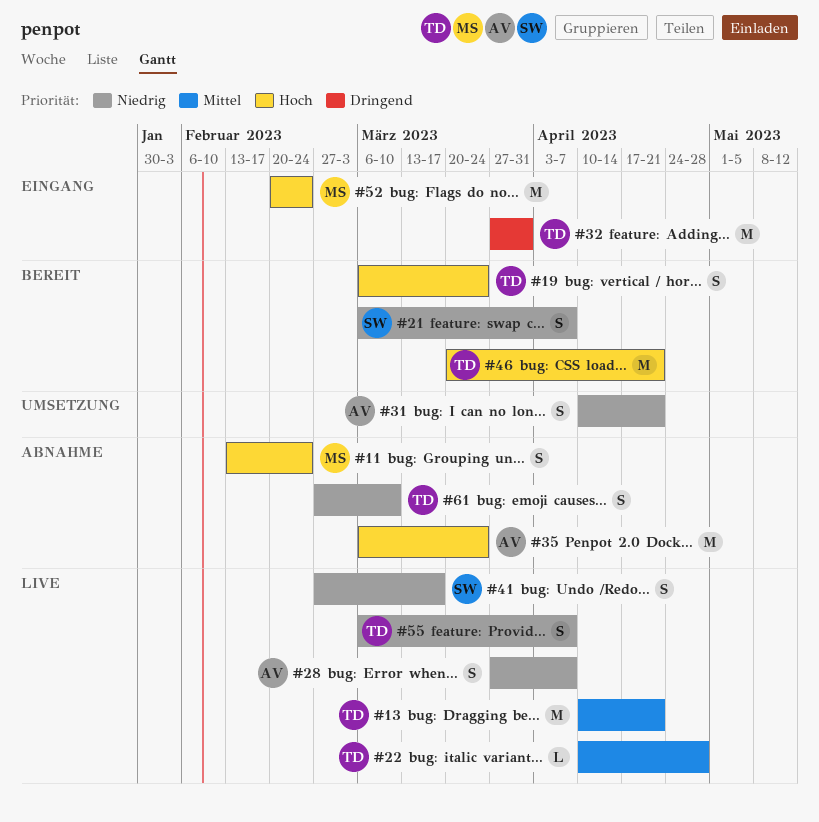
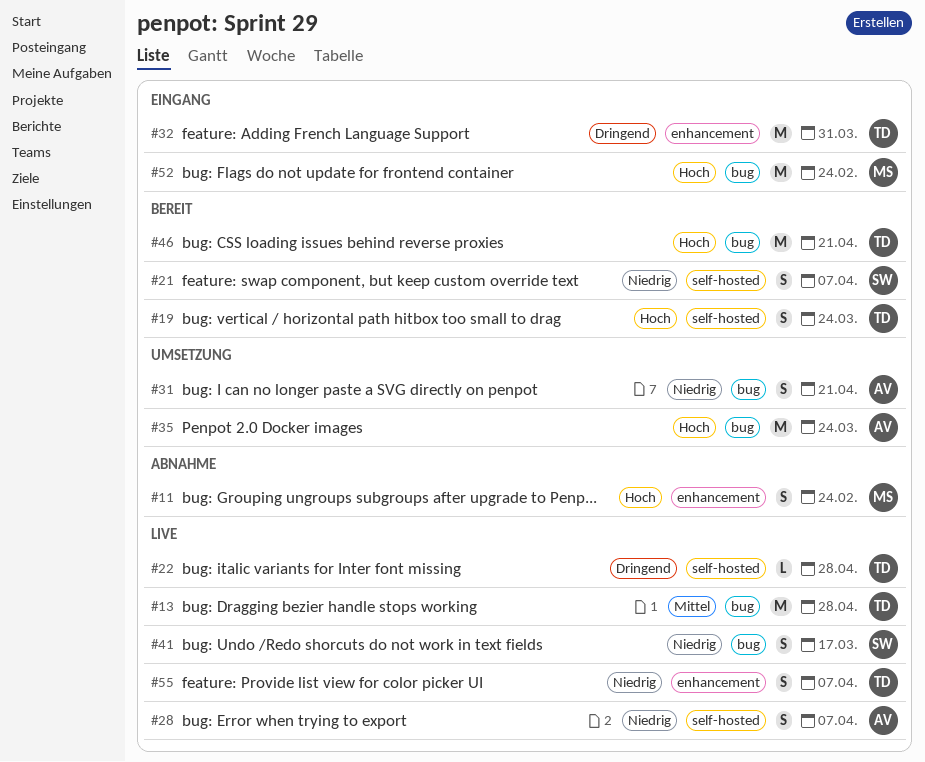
#13, due: Apr 21 -> Apr 28
#22, priority: Mittel -> Dringend
#35, status: Abnahme -> Umsetzung
#61: present -> none

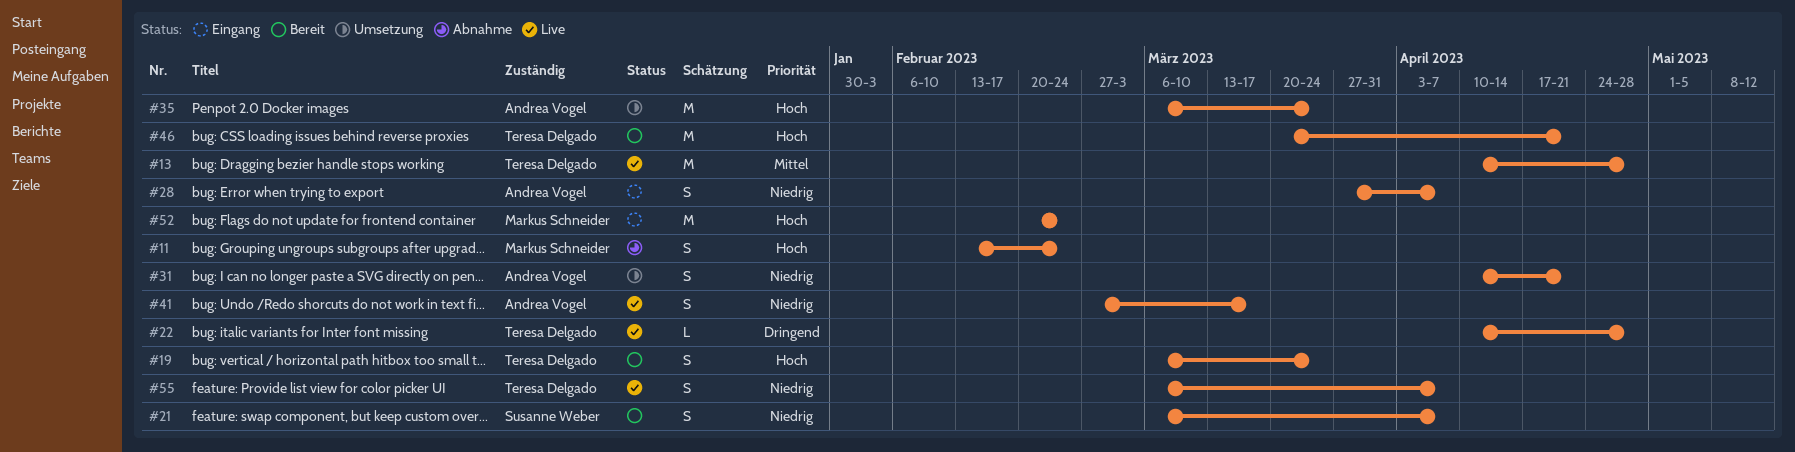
#28, status: Live -> Eingang
#32: present -> none
#41, owner: Susanne Weber -> Andrea Vogel

